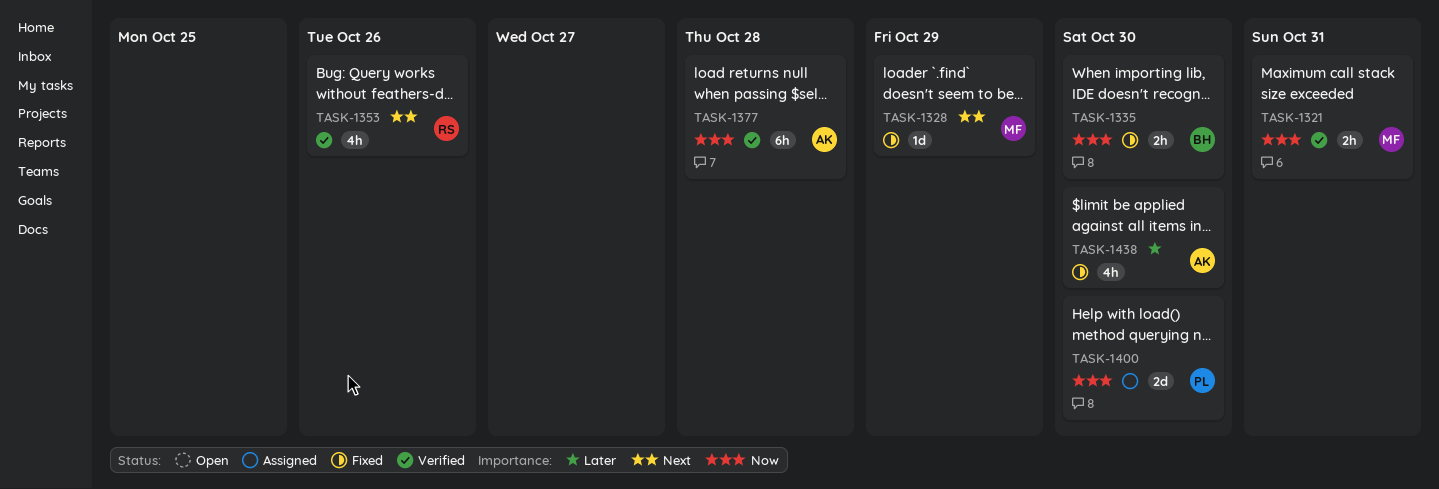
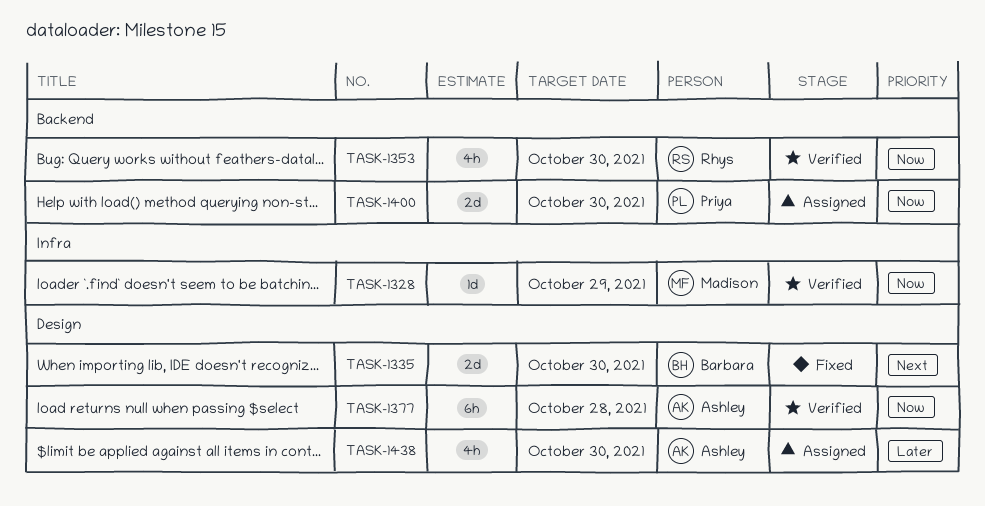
TASK-1321: present -> none
TASK-1328, status: Fixed -> Verified
TASK-1328, priority: Next -> Now
TASK-1335, priority: Now -> Next
TASK-1335, estimate: 2h -> 2d
TASK-1353, priority: Next -> Now
TASK-1353, due: Oct 26 -> Oct 30
TASK-1438, status: Fixed -> Assigned

